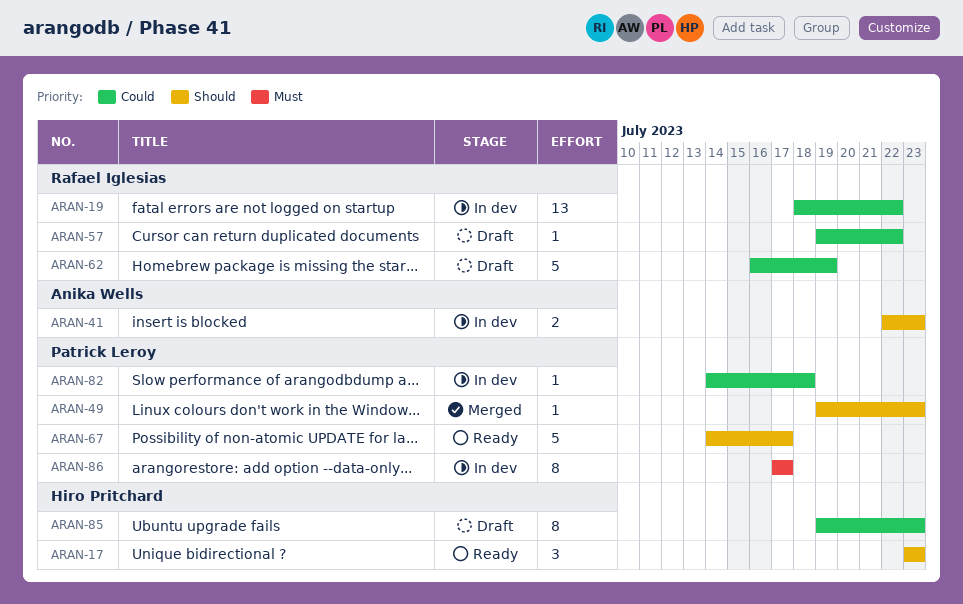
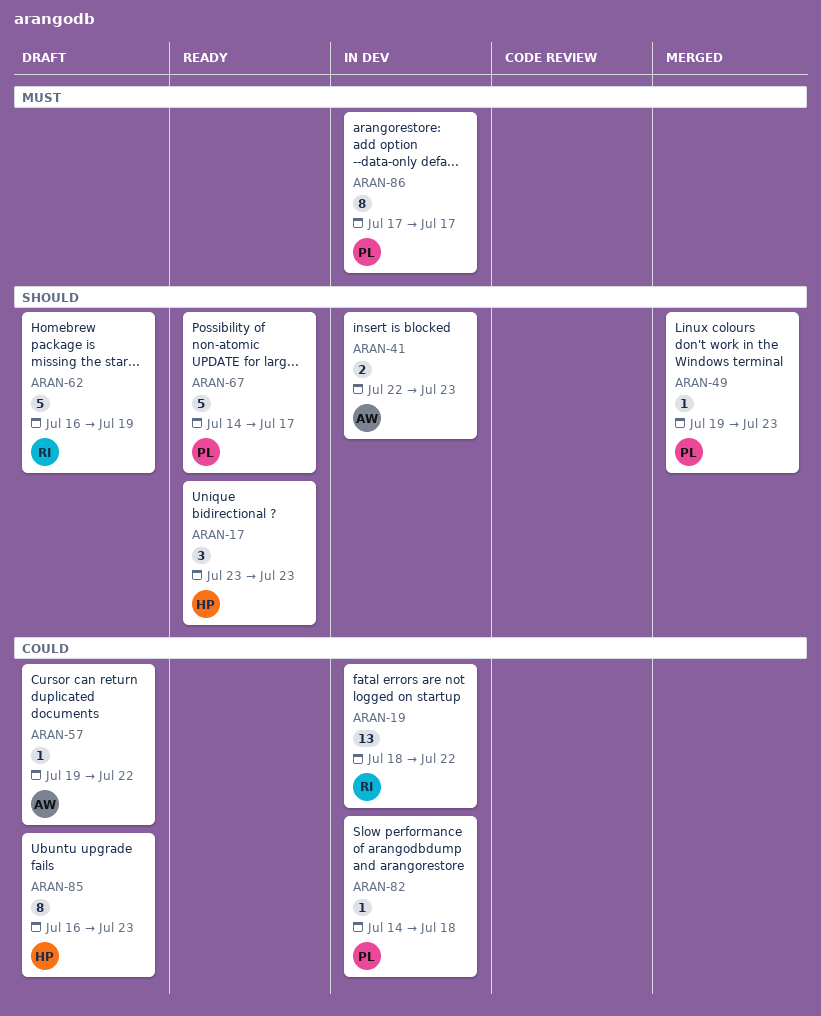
ARAN-57, owner: Rafael Iglesias -> Anika Wells
ARAN-62, priority: Could -> Should
ARAN-85, start: Jul 19 -> Jul 16

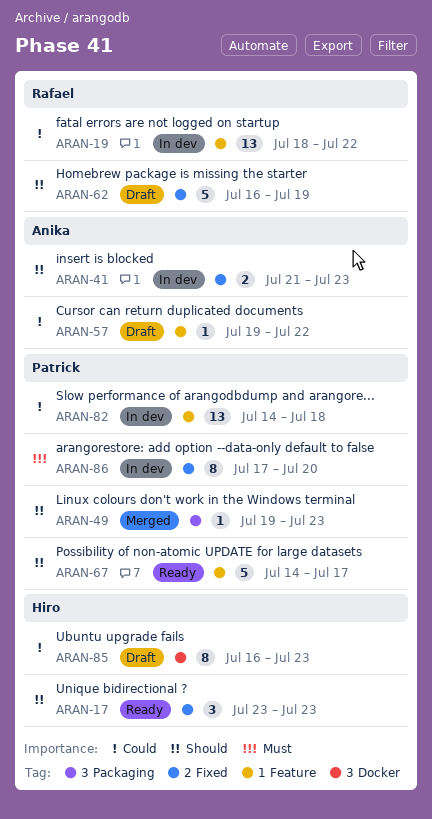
ARAN-41, start: Jul 22 -> Jul 21
ARAN-82, estimate: 1 -> 13
ARAN-86, due: Jul 17 -> Jul 20

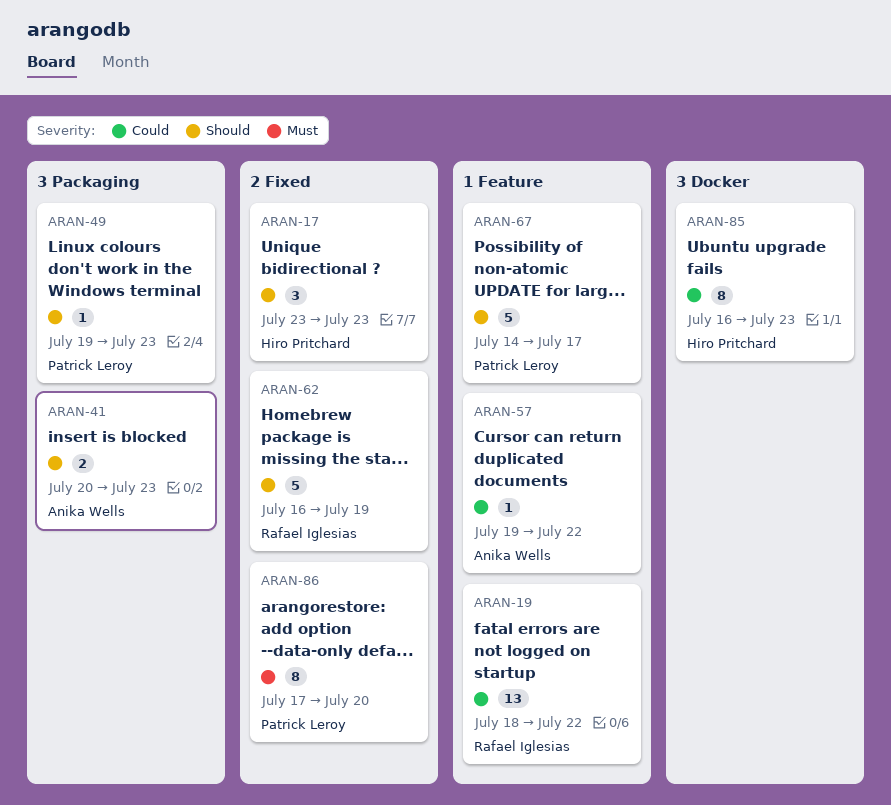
ARAN-41, label: 2 Fixed -> 3 Packaging
ARAN-41, start: Jul 21 -> Jul 20
ARAN-82: present -> none

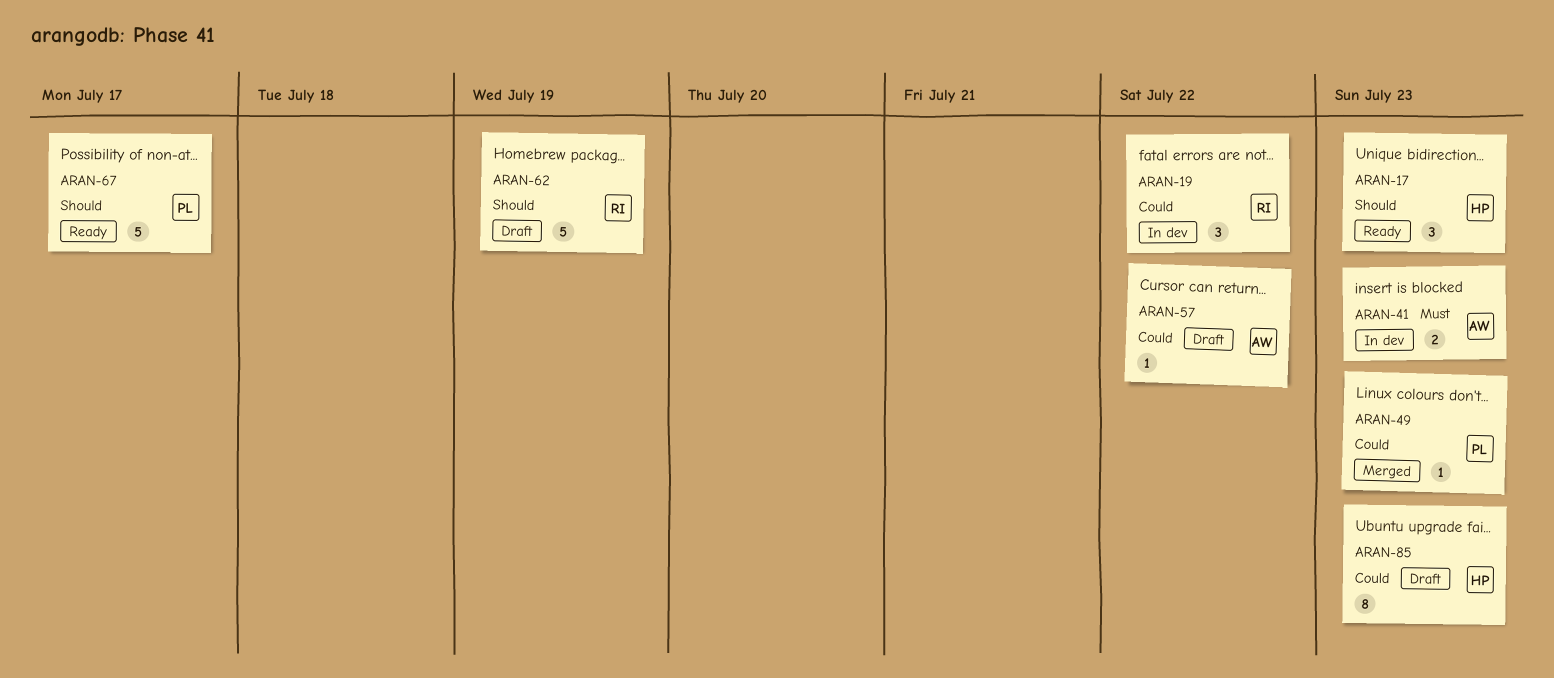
ARAN-19, estimate: 13 -> 3
ARAN-41, priority: Should -> Must
ARAN-49, priority: Should -> Could
ARAN-86: present -> none

